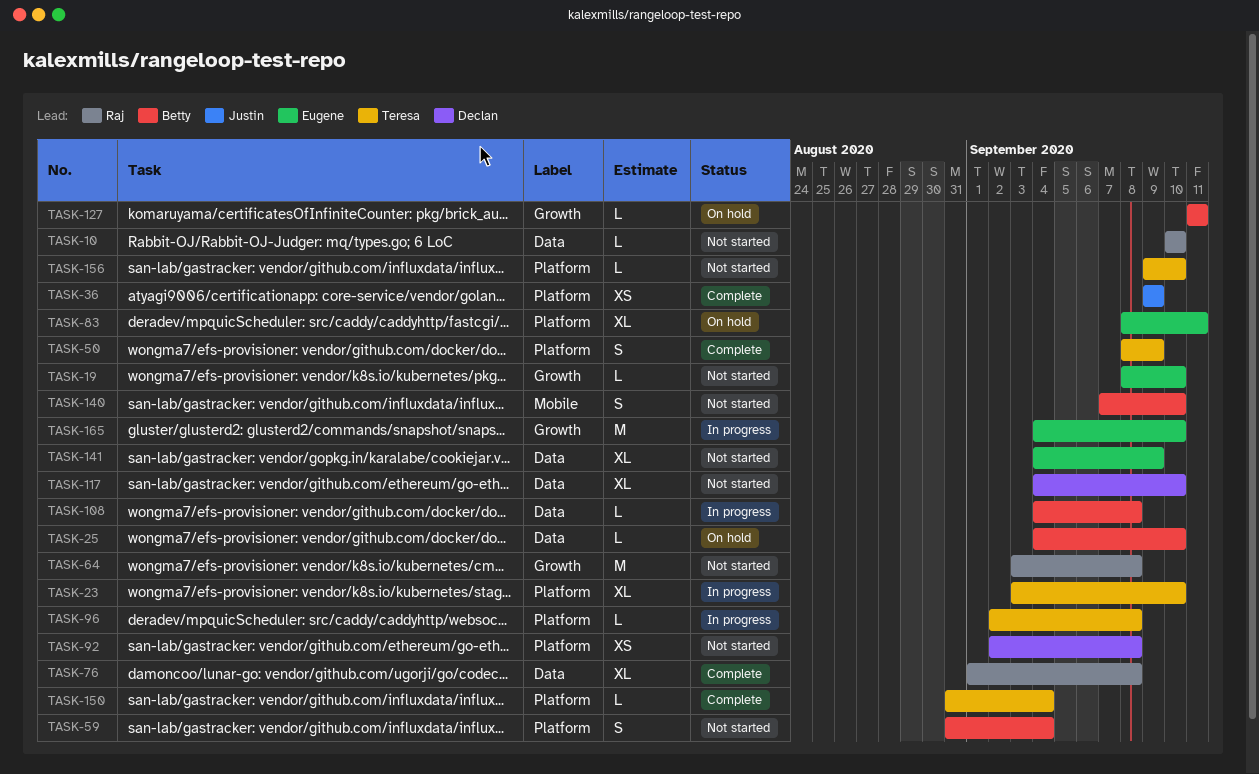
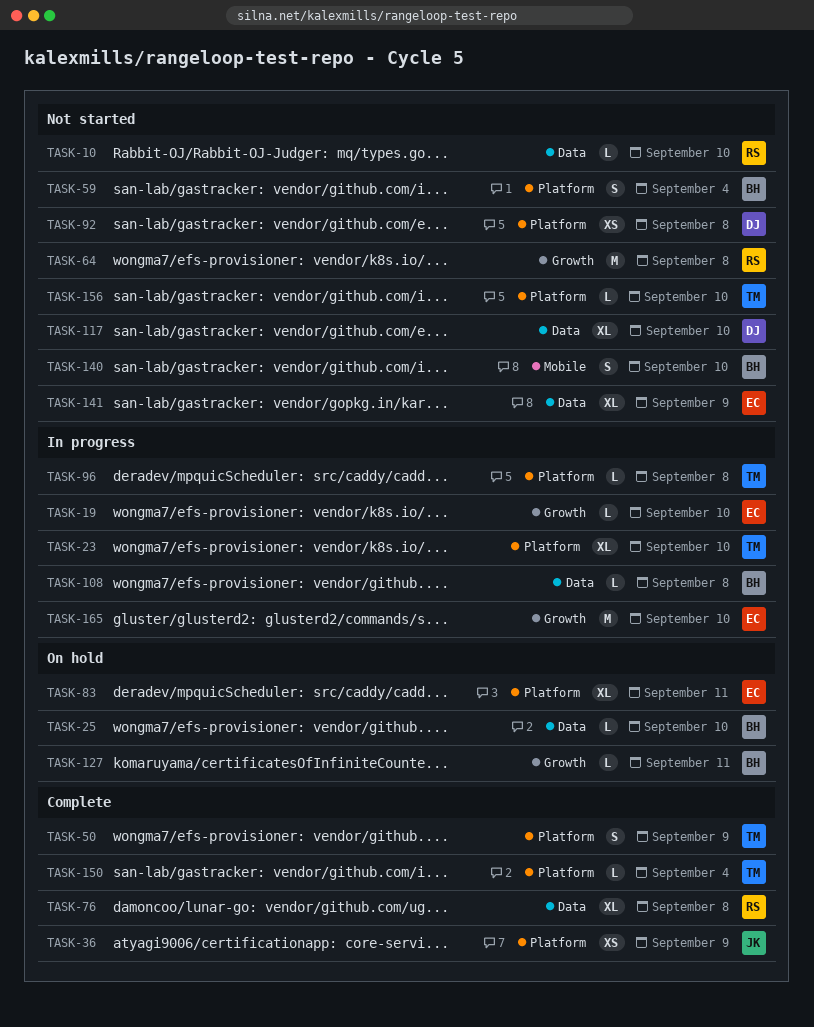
TASK-19, status: Not started -> In progress

